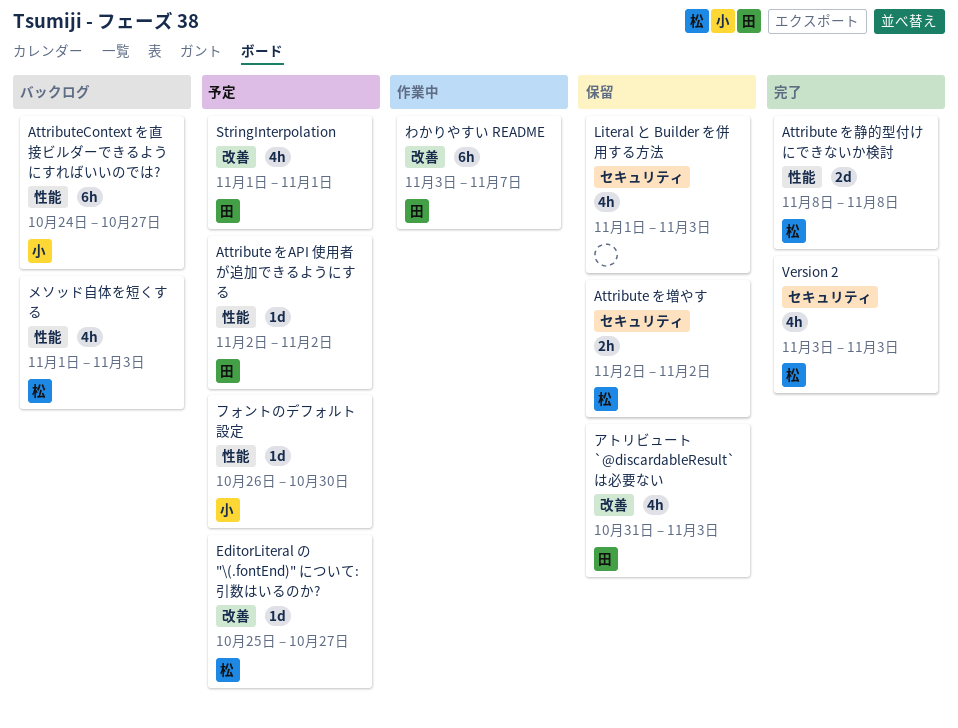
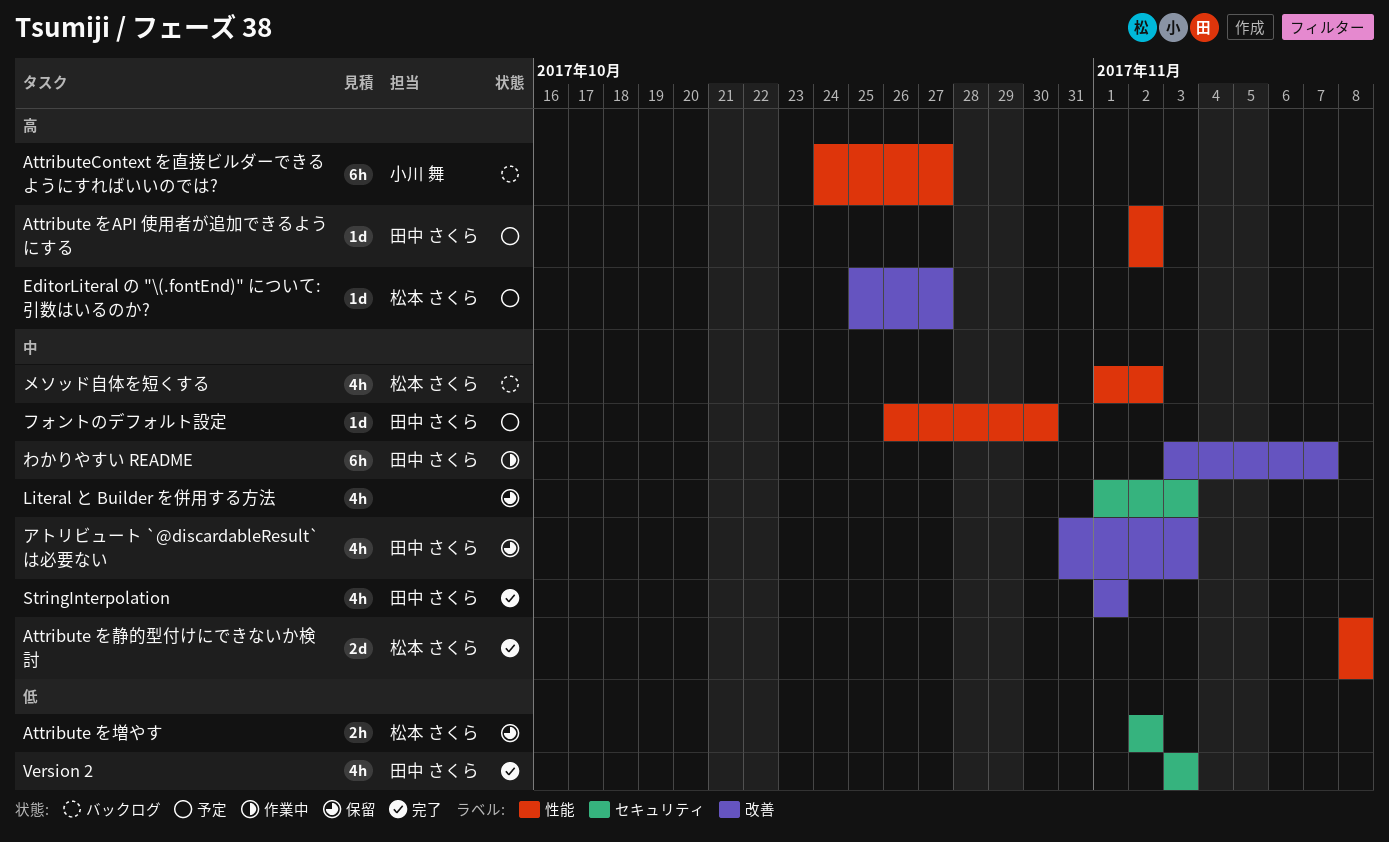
StringInterpolation, status: 予定 -> 完了
Version 2, owner: 松本 さくら -> 田中 さくら
フォントのデフォルト設定, owner: 小川 舞 -> 田中 さくら
メソッド自体を短くする, due: Nov 3 -> Nov 2

